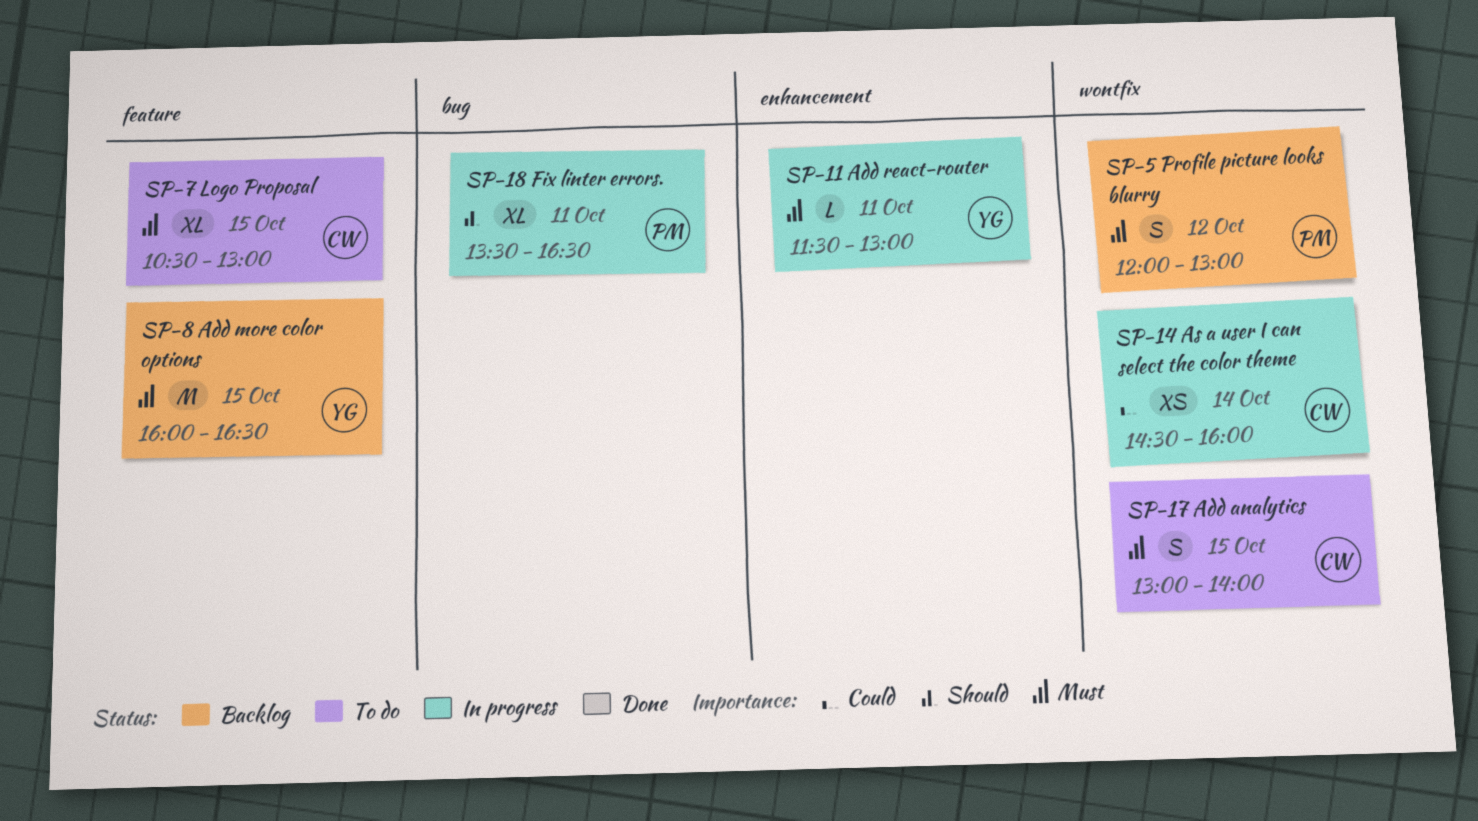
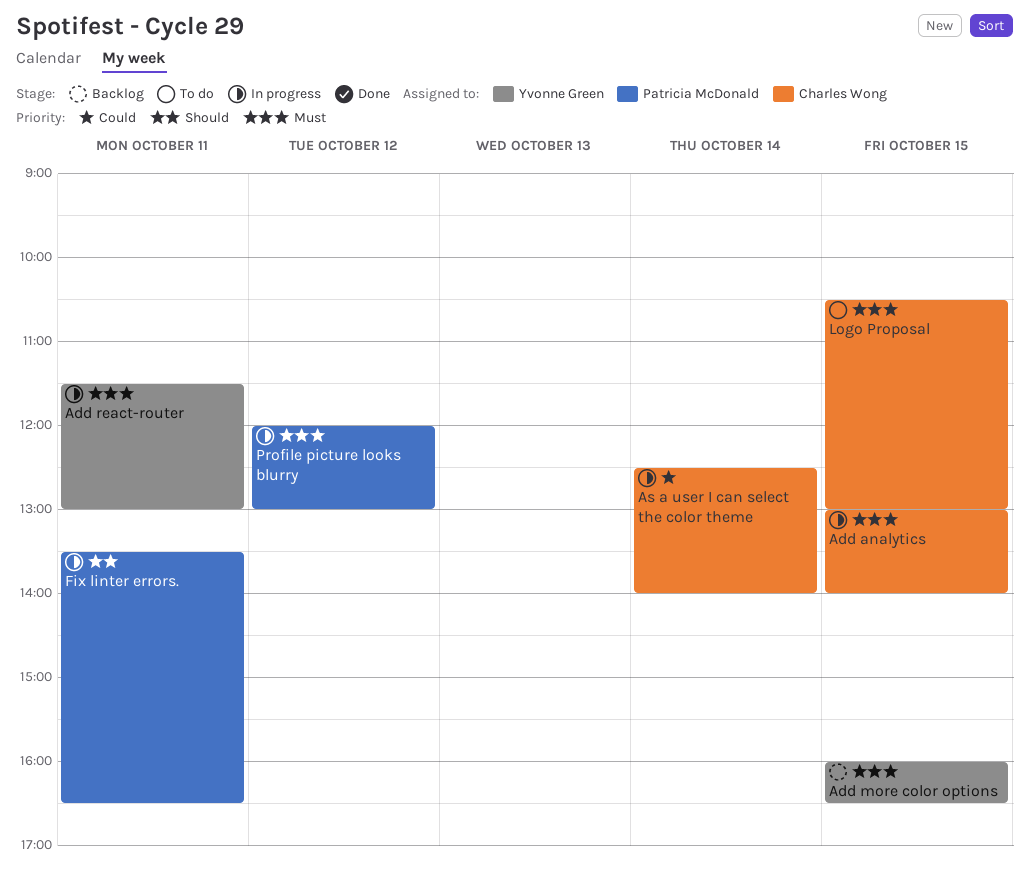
Add analytics, status: To do -> In progress
As a user I can select the color theme, begins: 14:30 -> 12:30
As a user I can select the color theme, ends: 16:00 -> 14:00
Profile picture looks blurry, status: Backlog -> In progress

